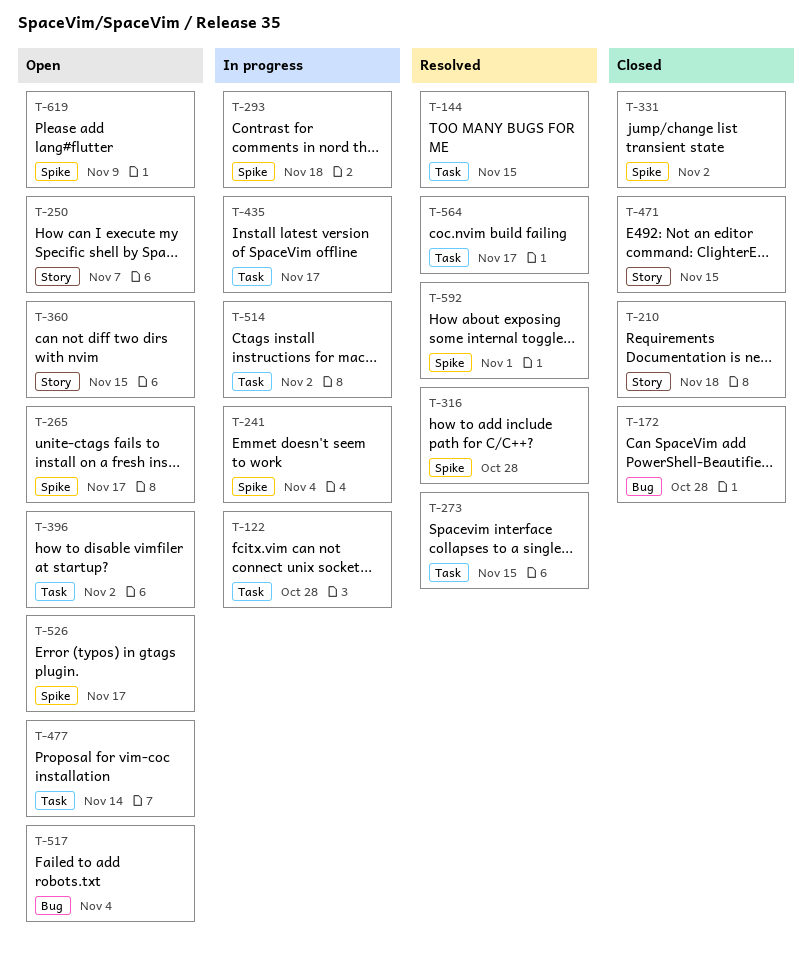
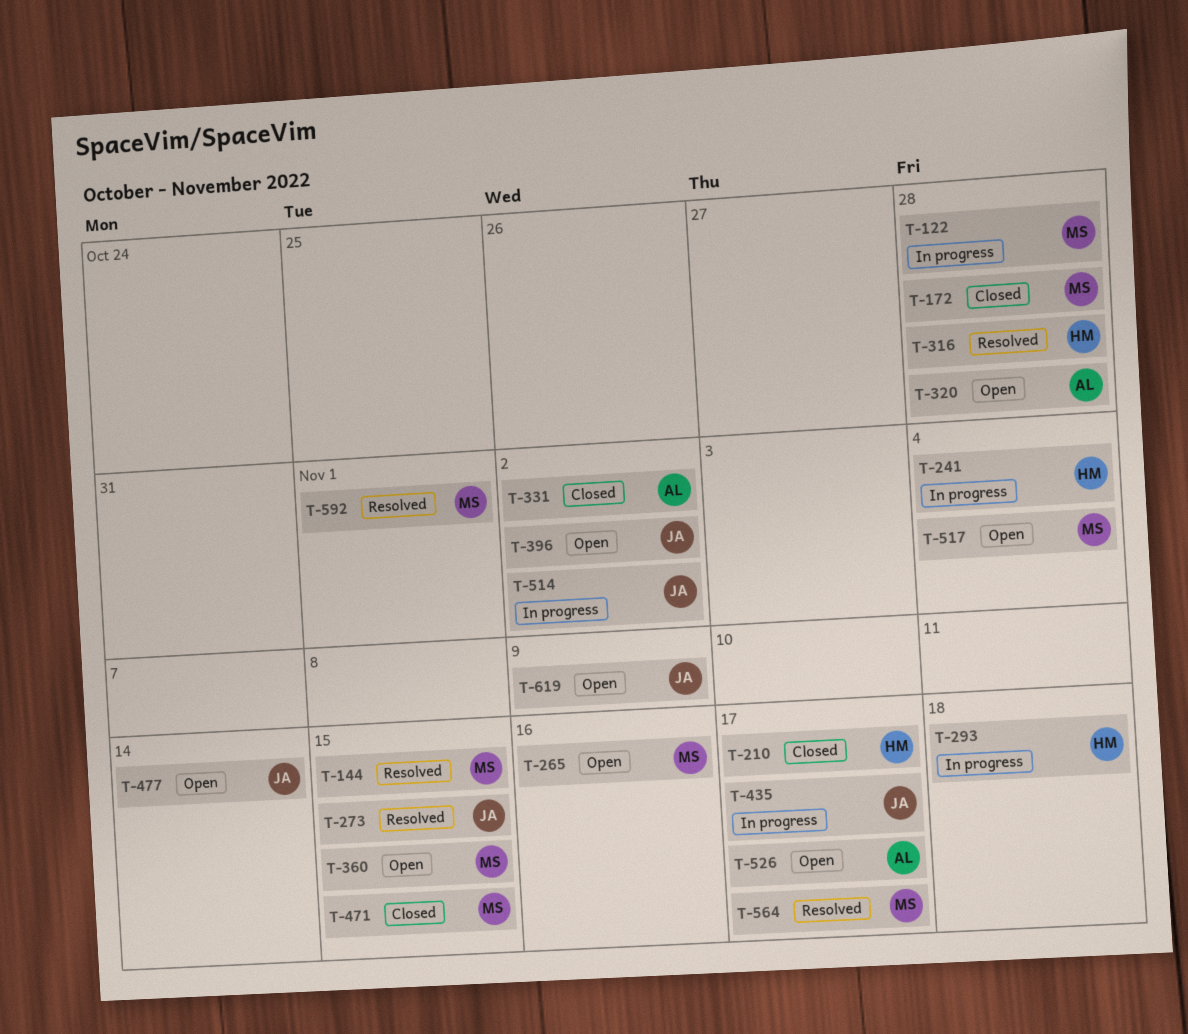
T-210, due: Nov 18 -> Nov 17
T-250: present -> none
T-265, due: Nov 17 -> Nov 16
T-320: none -> present

